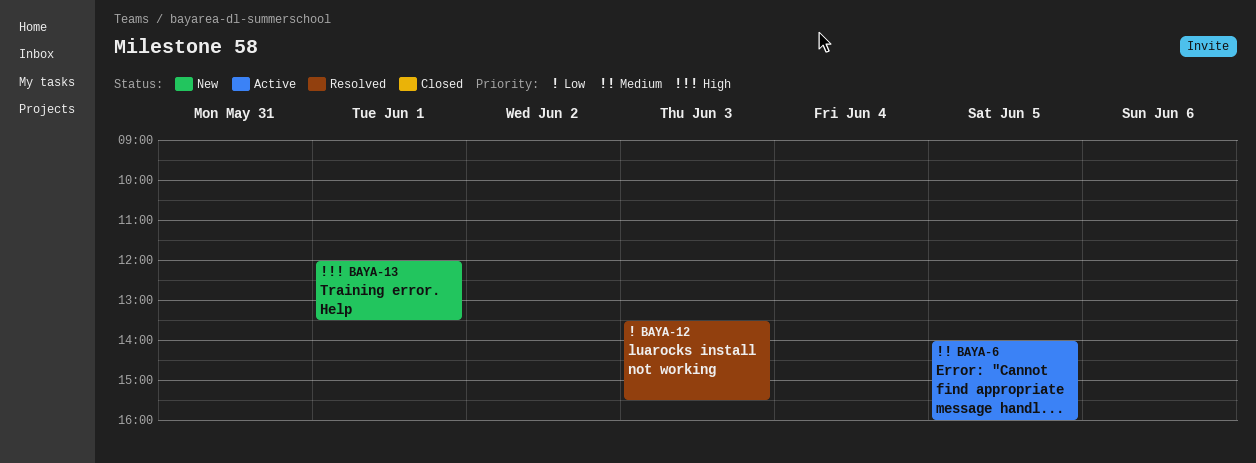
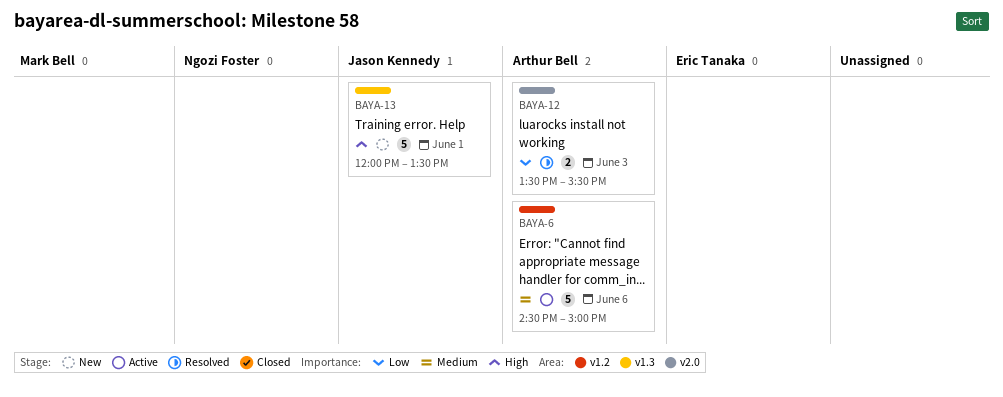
BAYA-6, day: Jun 5 -> Jun 6
BAYA-6, begins: 14:00 -> 14:30
BAYA-6, ends: 16:00 -> 15:00

